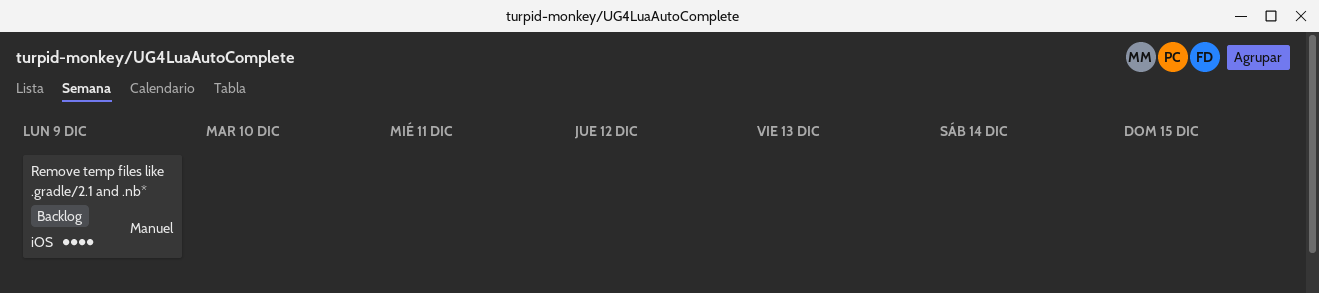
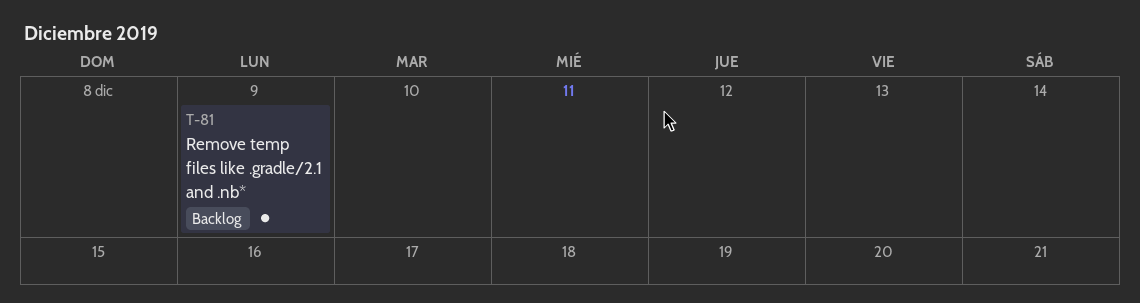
Remove temp files like .gradle/2.1 and .nb*, estimate: 4 -> 1

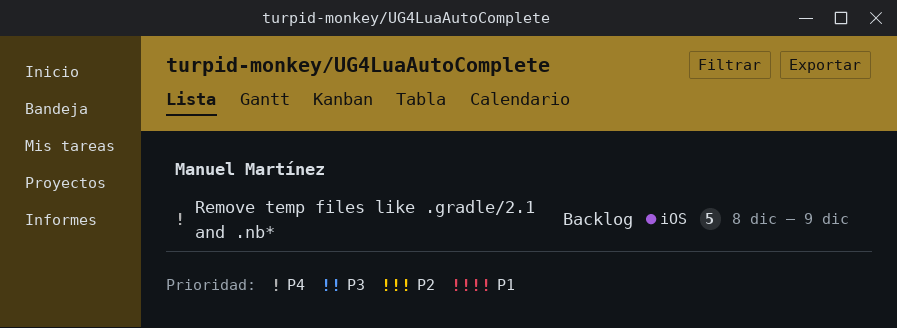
Remove temp files like .gradle/2.1 and .nb*, estimate: 1 -> 5

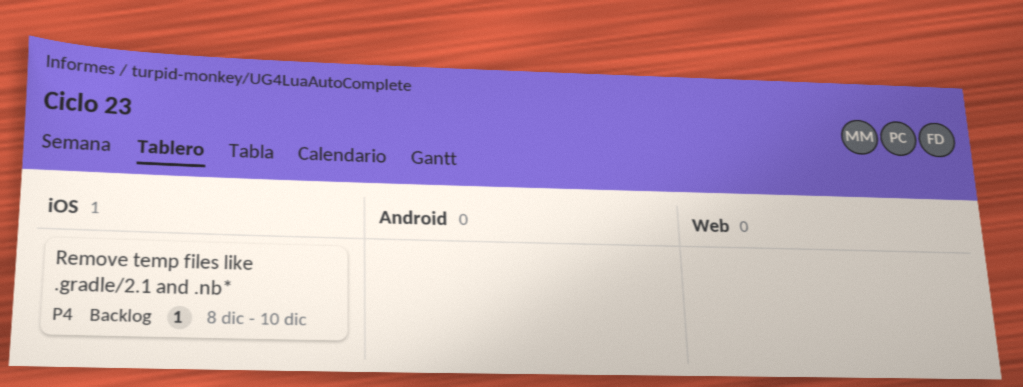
Remove temp files like .gradle/2.1 and .nb*, estimate: 5 -> 1
Remove temp files like .gradle/2.1 and .nb*, due: Dec 9 -> Dec 10

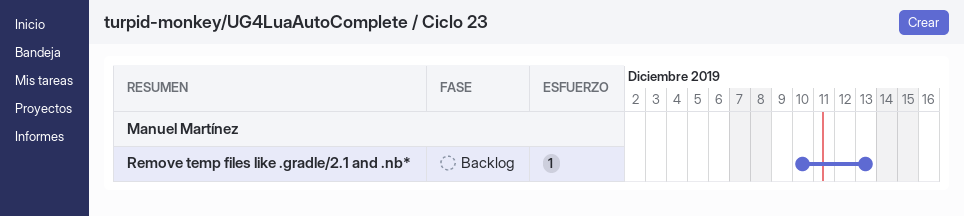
Remove temp files like .gradle/2.1 and .nb*, start: Dec 8 -> Dec 10
Remove temp files like .gradle/2.1 and .nb*, due: Dec 10 -> Dec 13

